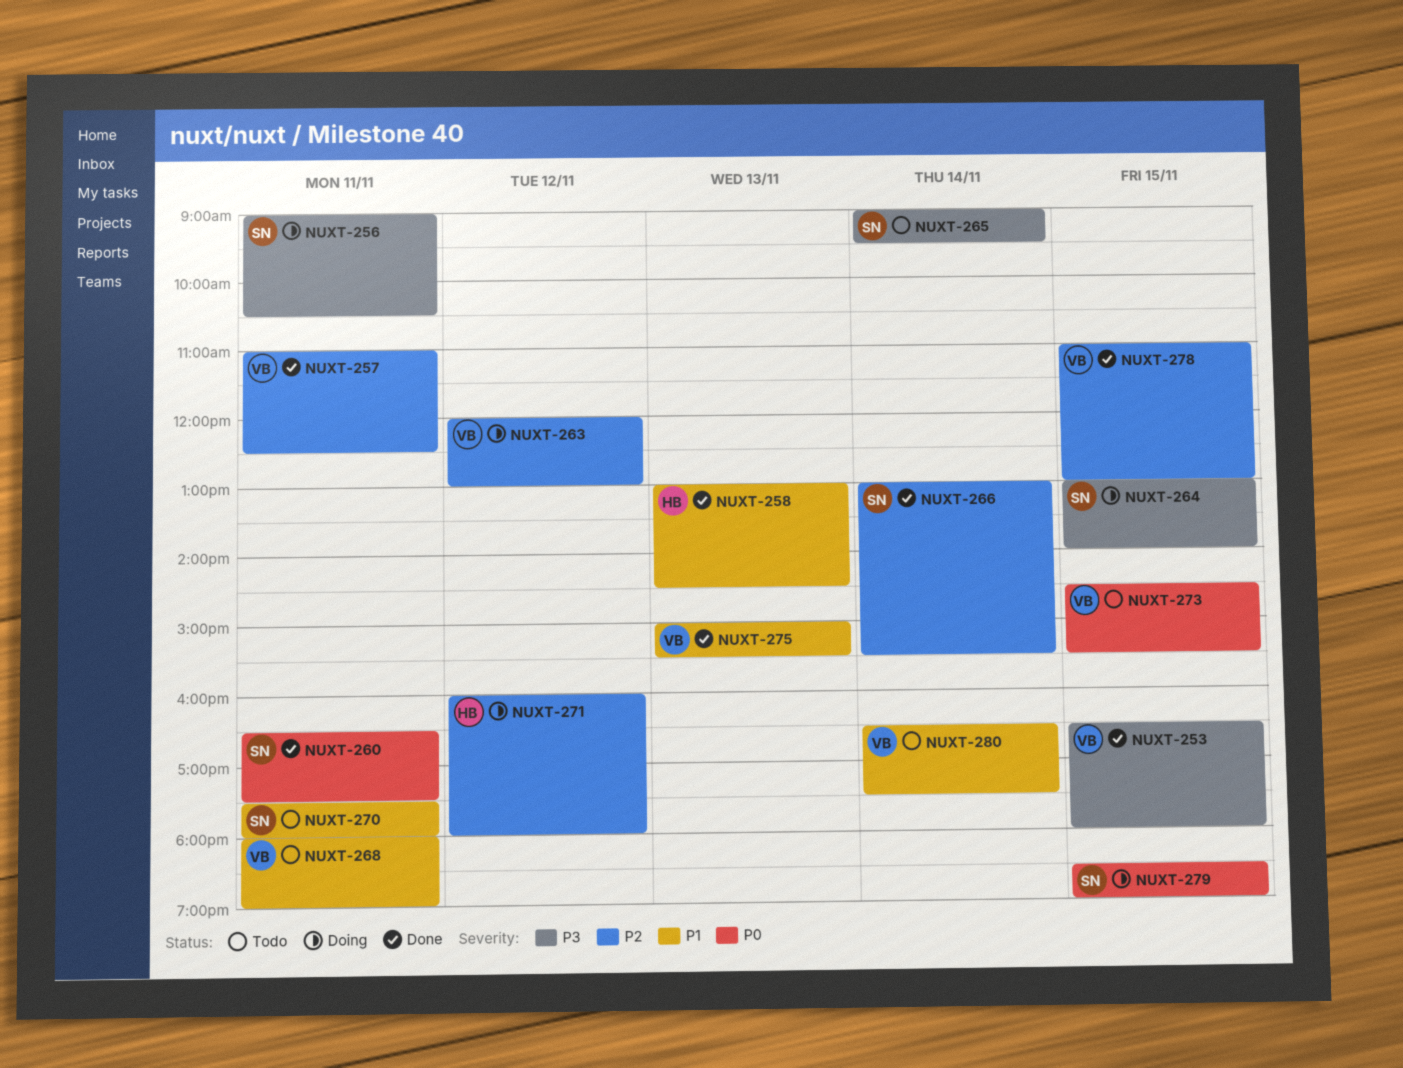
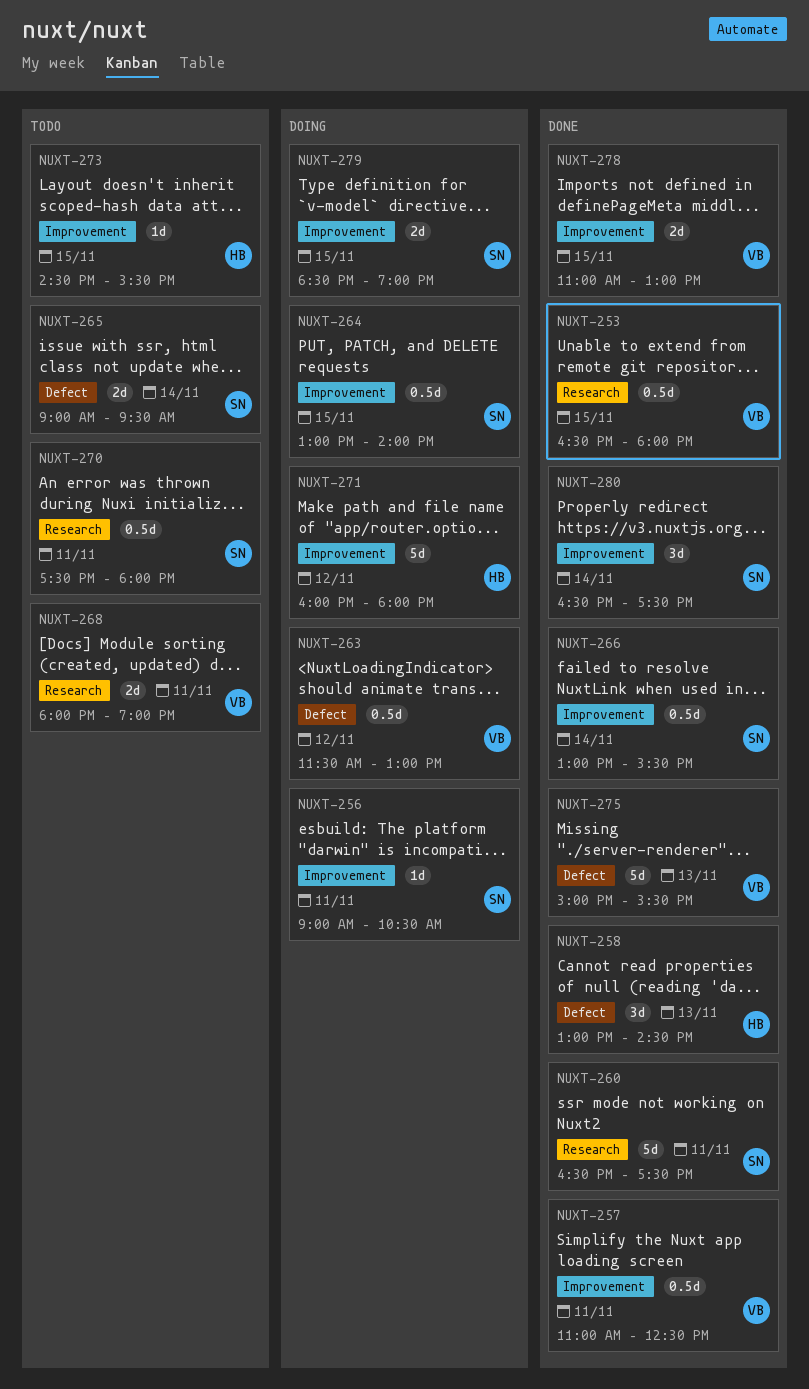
NUXT-263, begins: 12:00 -> 11:30
NUXT-273, owner: VB -> HB
NUXT-280, status: Todo -> Done
NUXT-280, owner: VB -> SN

